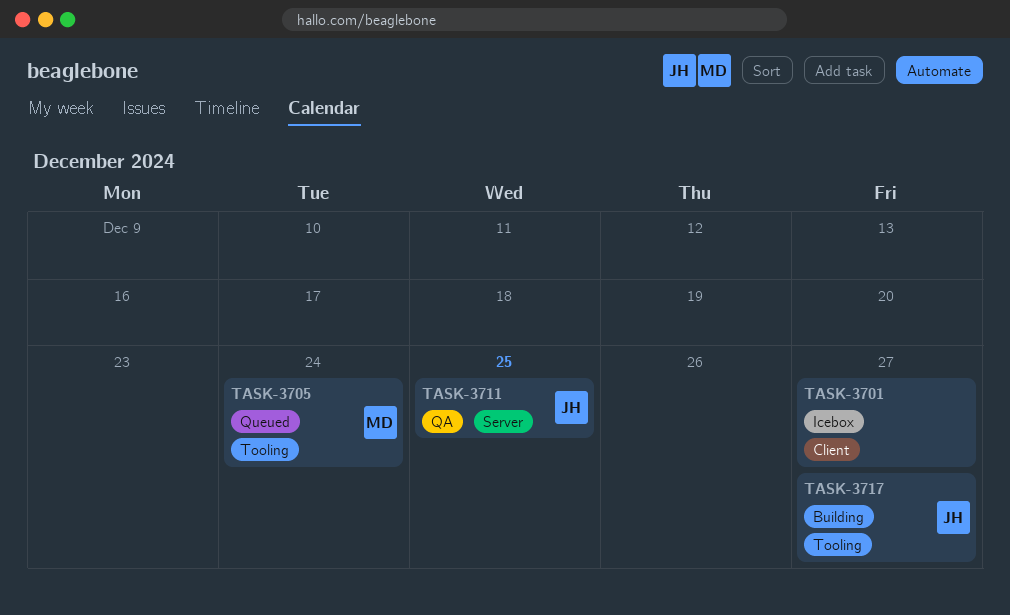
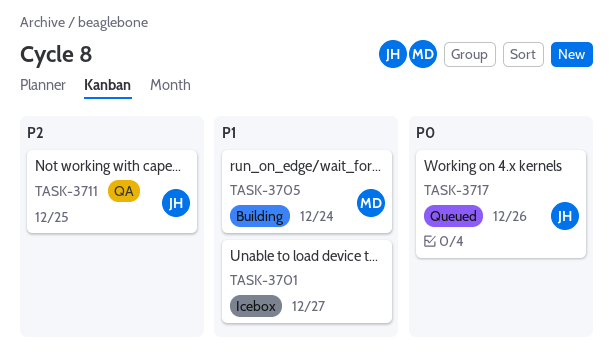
TASK-3705, status: Queued -> Building
TASK-3717, status: Building -> Queued
TASK-3717, due: Dec 27 -> Dec 26

